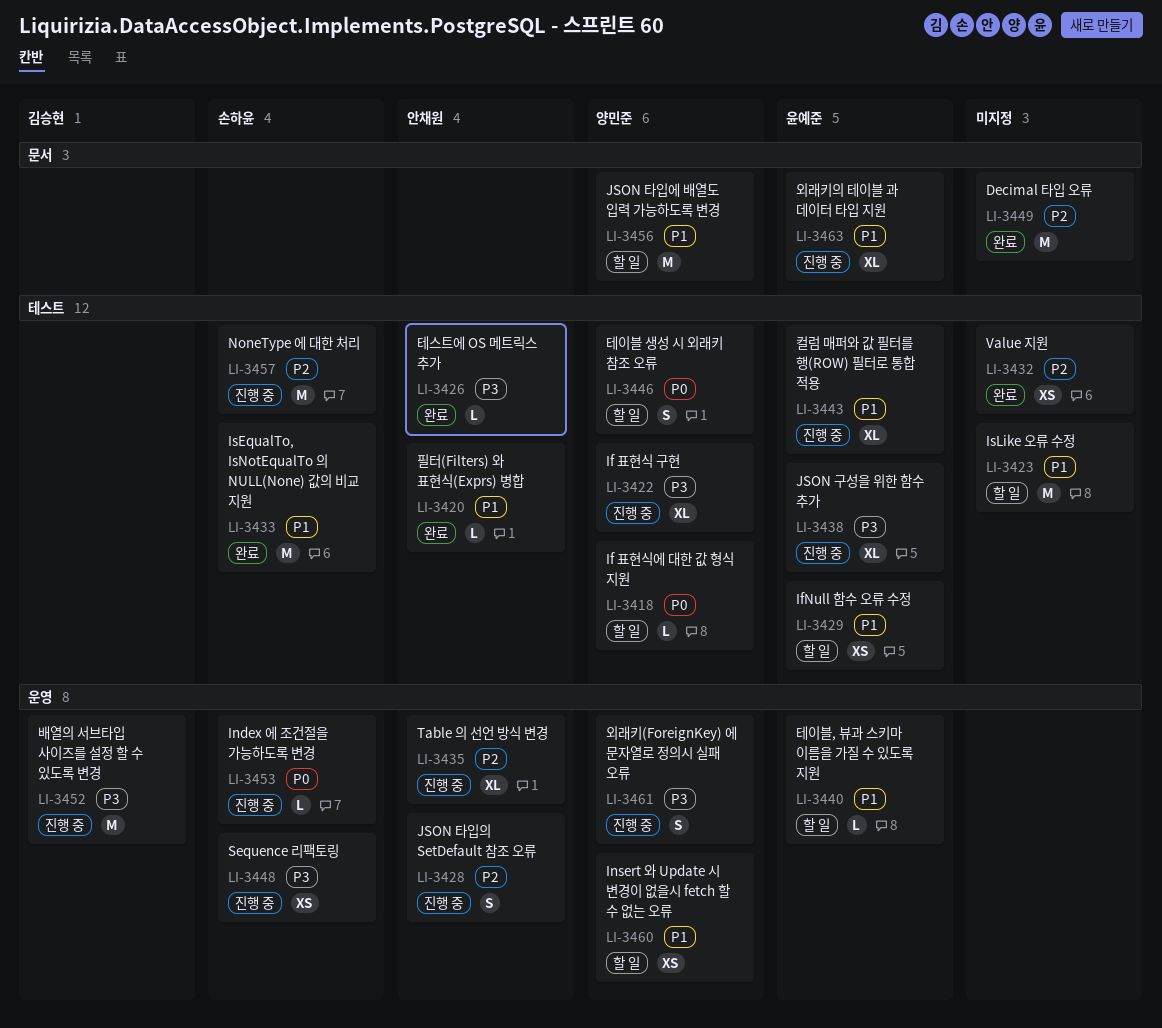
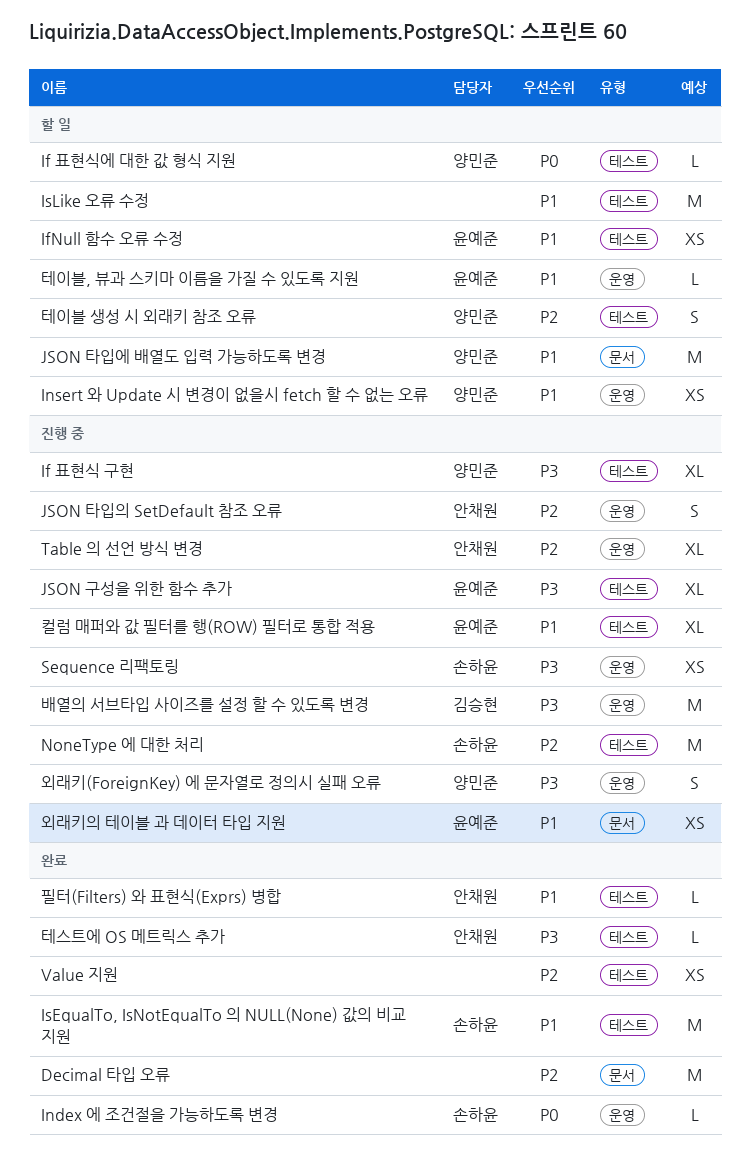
Index 에 조건절을 가능하도록 변경, status: 진행 중 -> 완료
외래키의 테이블 과 데이터 타입 지원, estimate: XL -> XS
테이블 생성 시 외래키 참조 오류, priority: P0 -> P2

